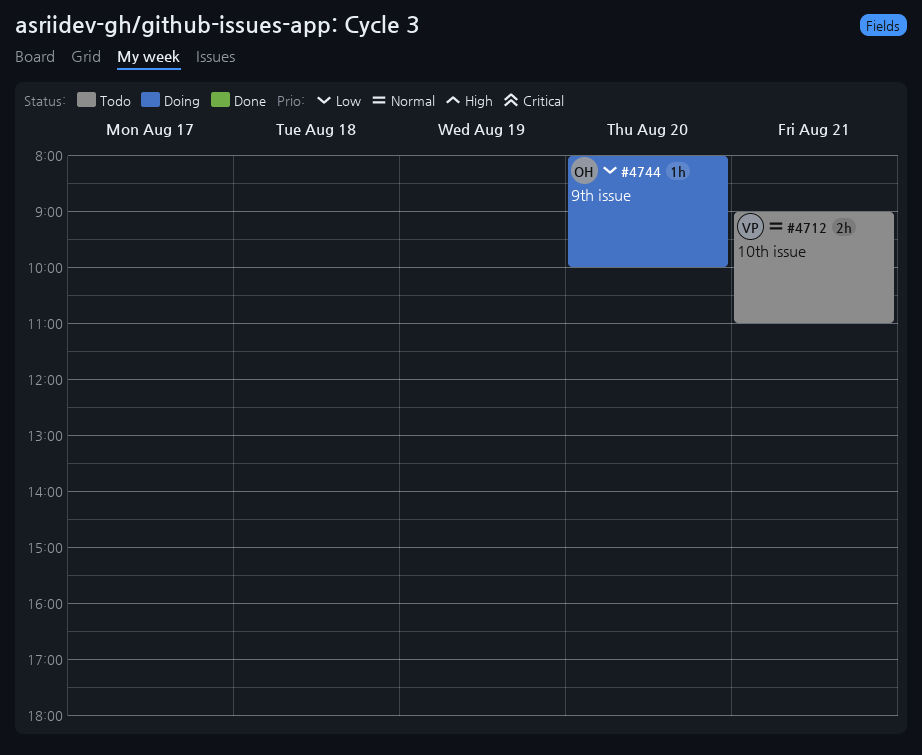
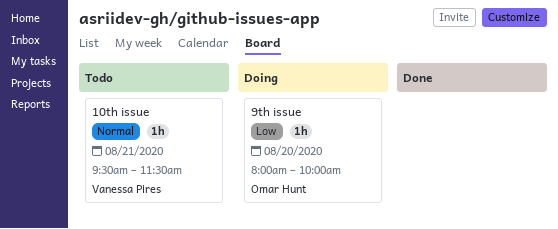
10th issue, estimate: 2h -> 1h
10th issue, begins: 09:00 -> 09:30
10th issue, ends: 11:00 -> 11:30

